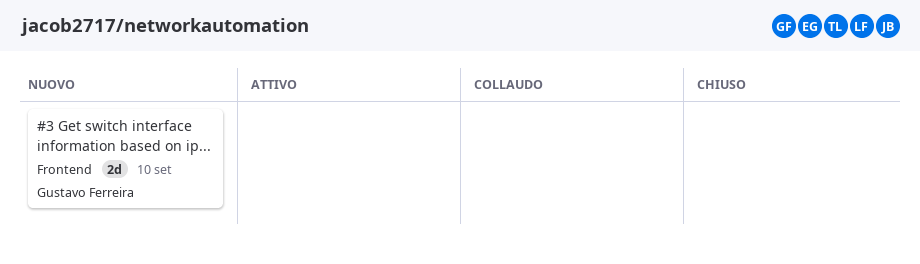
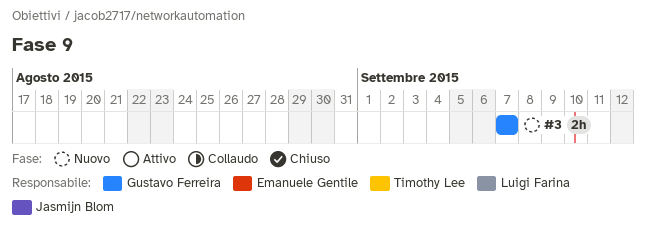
#3, estimate: 2d -> 2h
#3, due: Sep 10 -> Sep 7

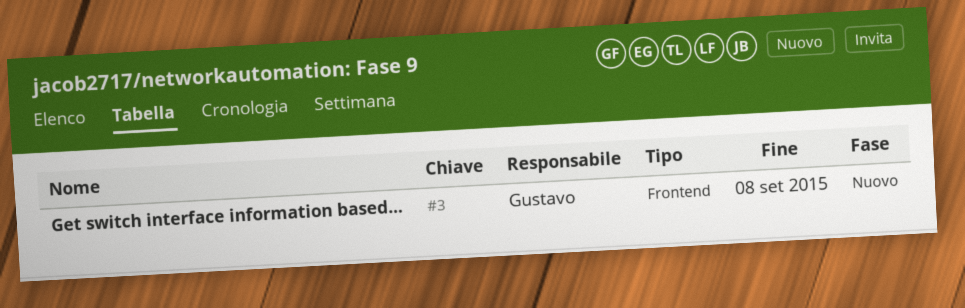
#3, due: Sep 7 -> Sep 8

